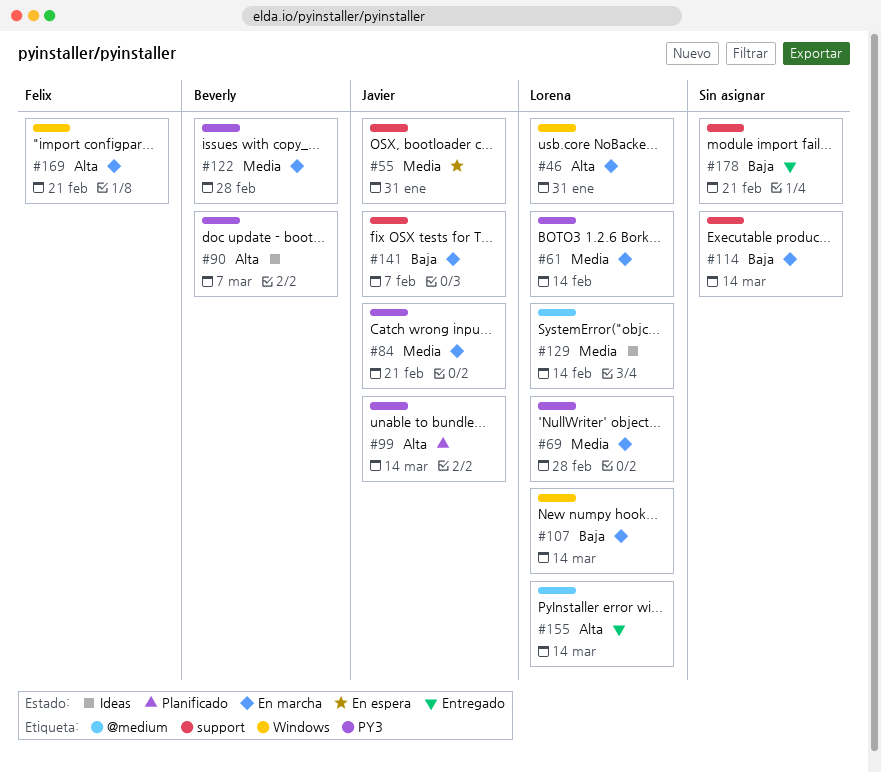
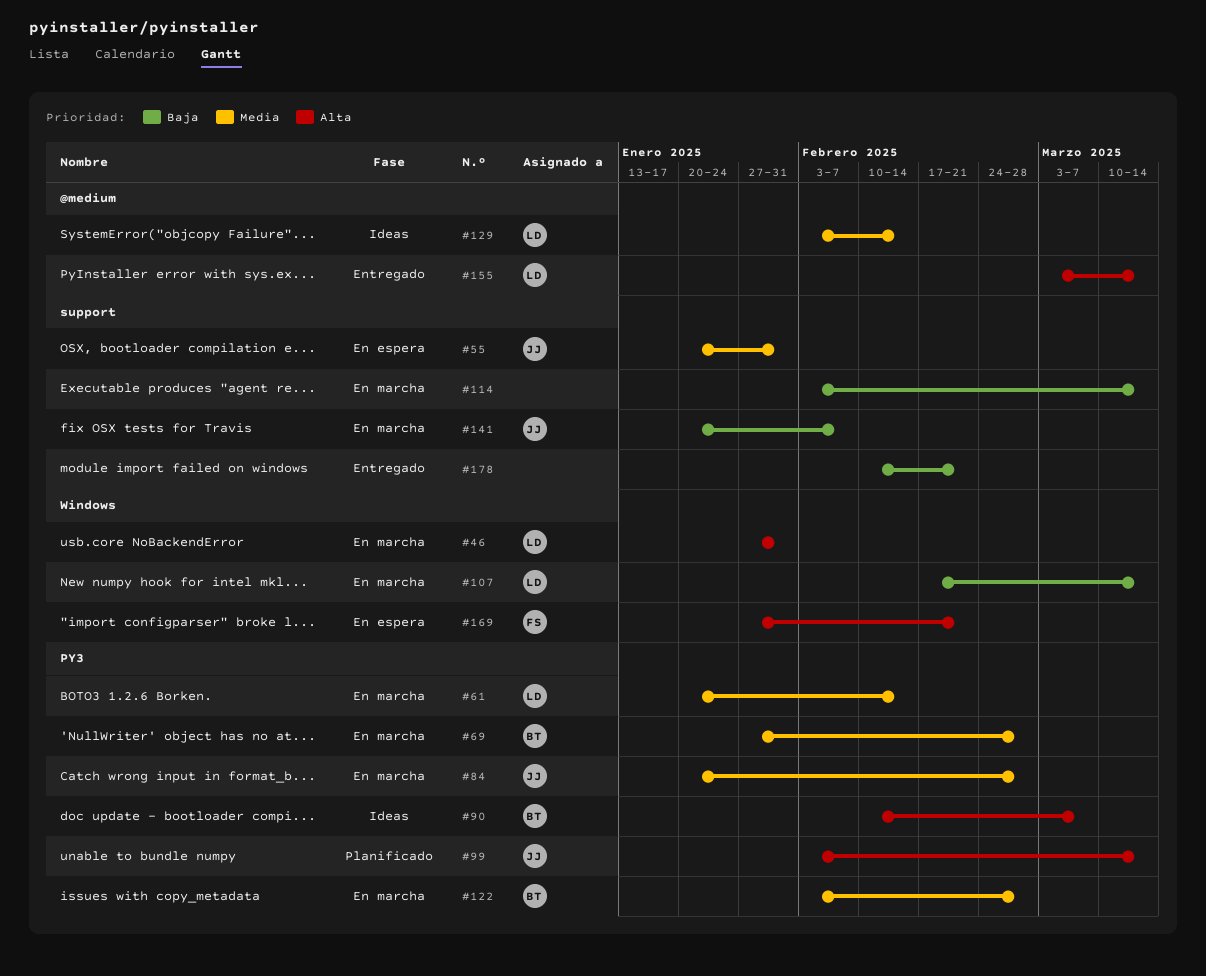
#69, owner: Lorena -> Beverly
#84, due: Feb 21 -> Feb 28
#169, status: En marcha -> En espera

